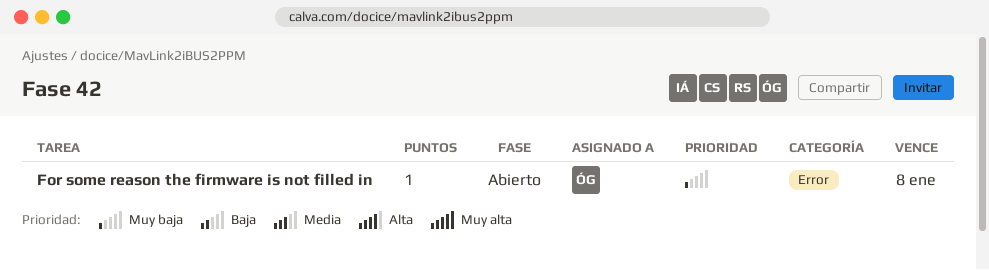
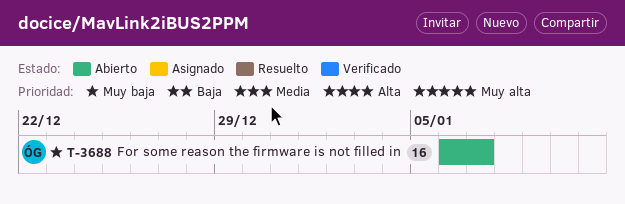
For some reason the firmware is not filled in, estimate: 1 -> 16
For some reason the firmware is not filled in, due: Jan 8 -> Jan 7

